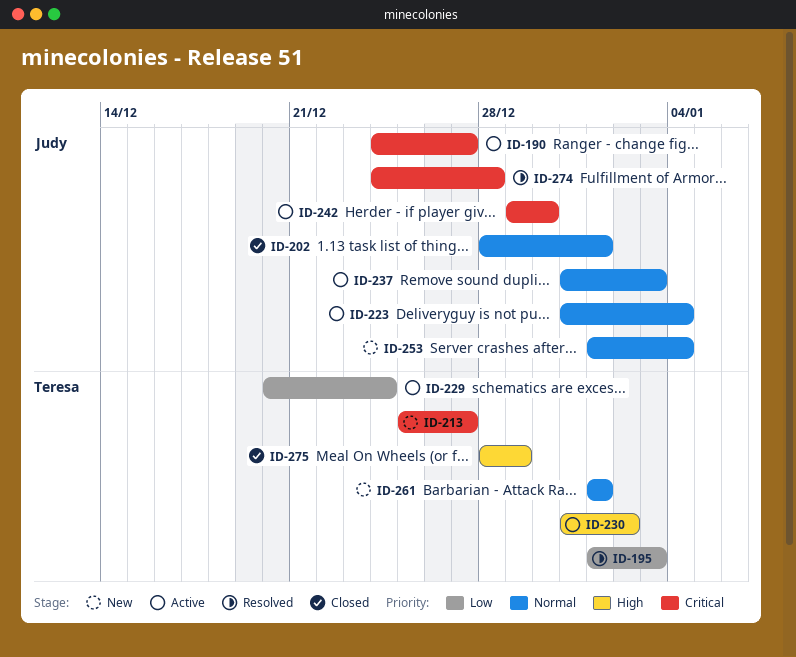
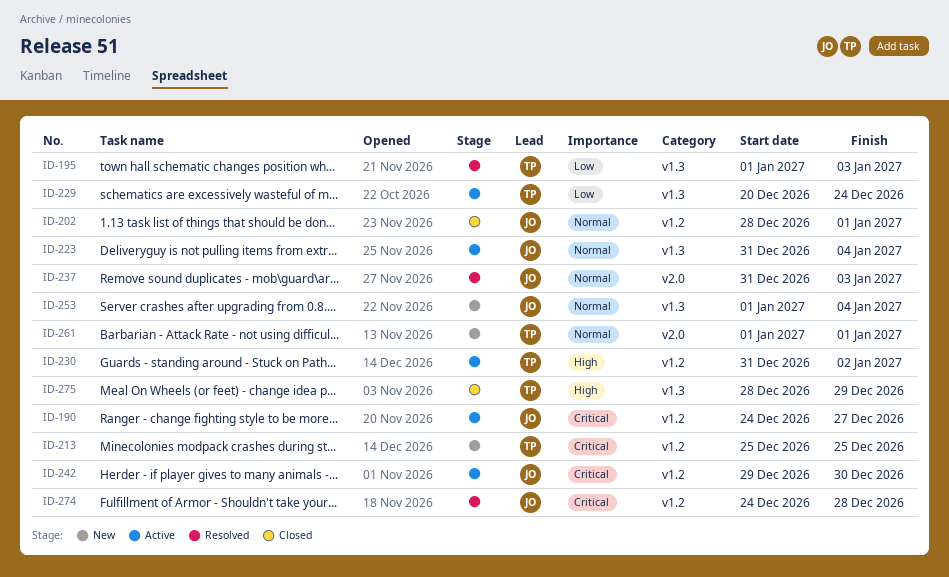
ID-213, due: Dec 27 -> Dec 25
ID-237, status: Active -> Resolved

